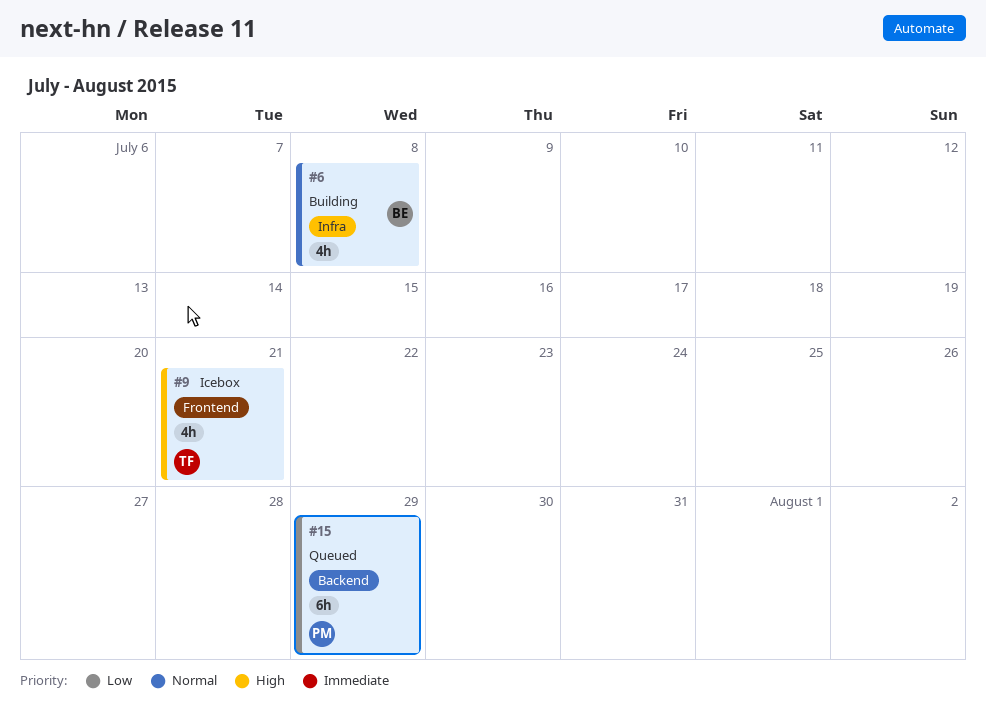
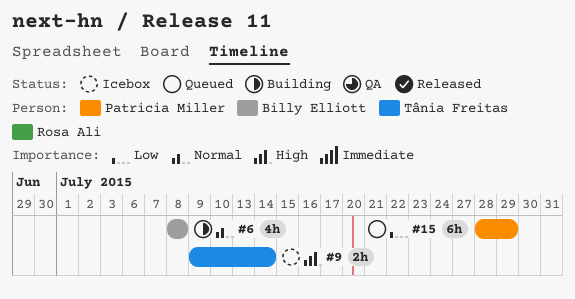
#9, estimate: 4h -> 2h
#9, due: Jul 21 -> Jul 14

